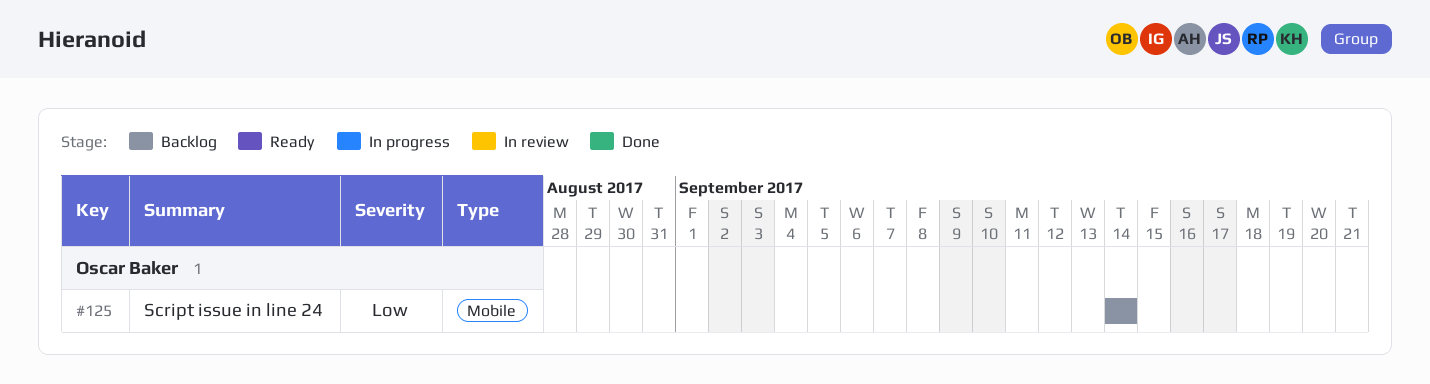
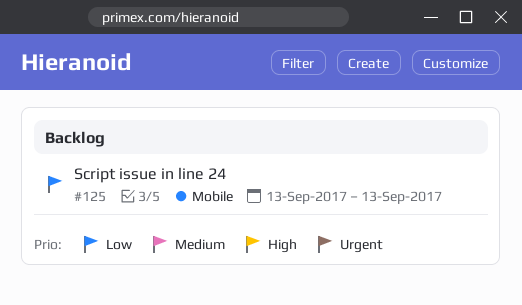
#125, start: Sep 14 -> Sep 13
#125, due: Sep 14 -> Sep 13

